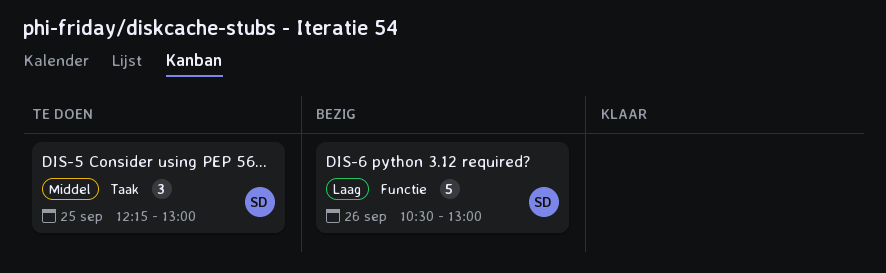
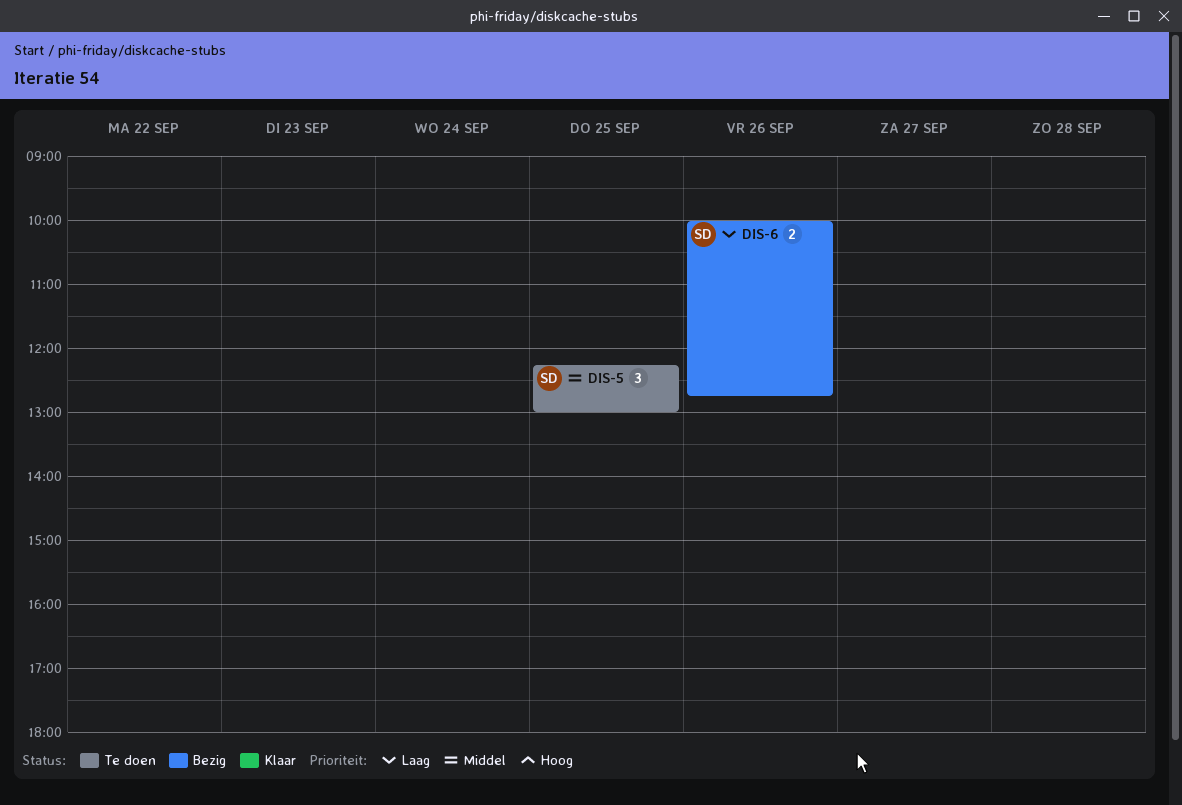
DIS-6, estimate: 5 -> 2
DIS-6, begins: 10:30 -> 10:00
DIS-6, ends: 13:00 -> 12:45

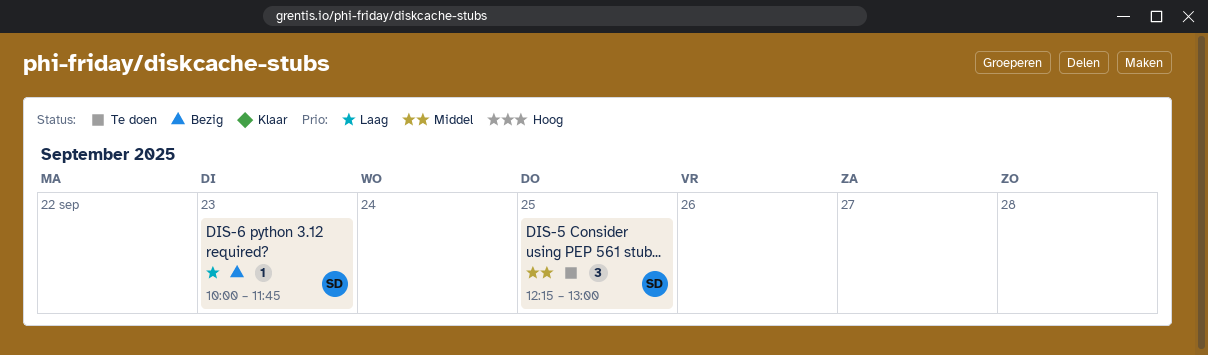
DIS-6, estimate: 2 -> 1
DIS-6, day: Sep 26 -> Sep 23
DIS-6, ends: 12:45 -> 11:45

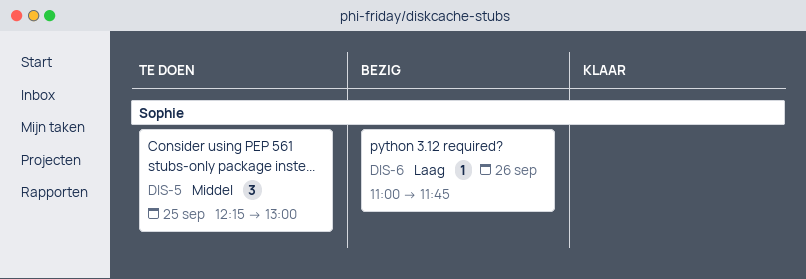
DIS-6, day: Sep 23 -> Sep 26
DIS-6, begins: 10:00 -> 11:00

